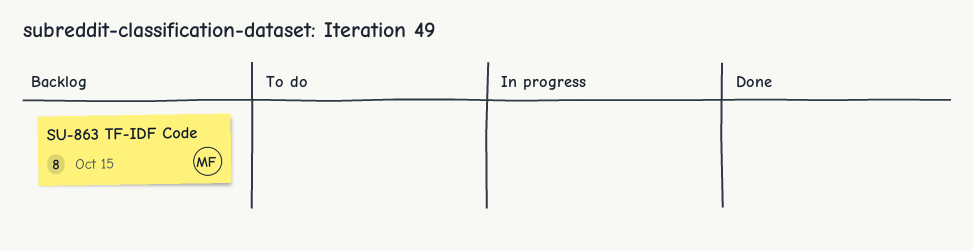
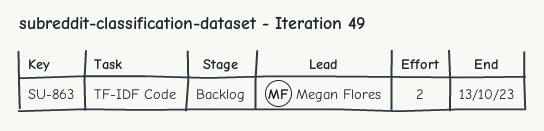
SU-863, estimate: 8 -> 2
SU-863, due: Oct 15 -> Oct 13

